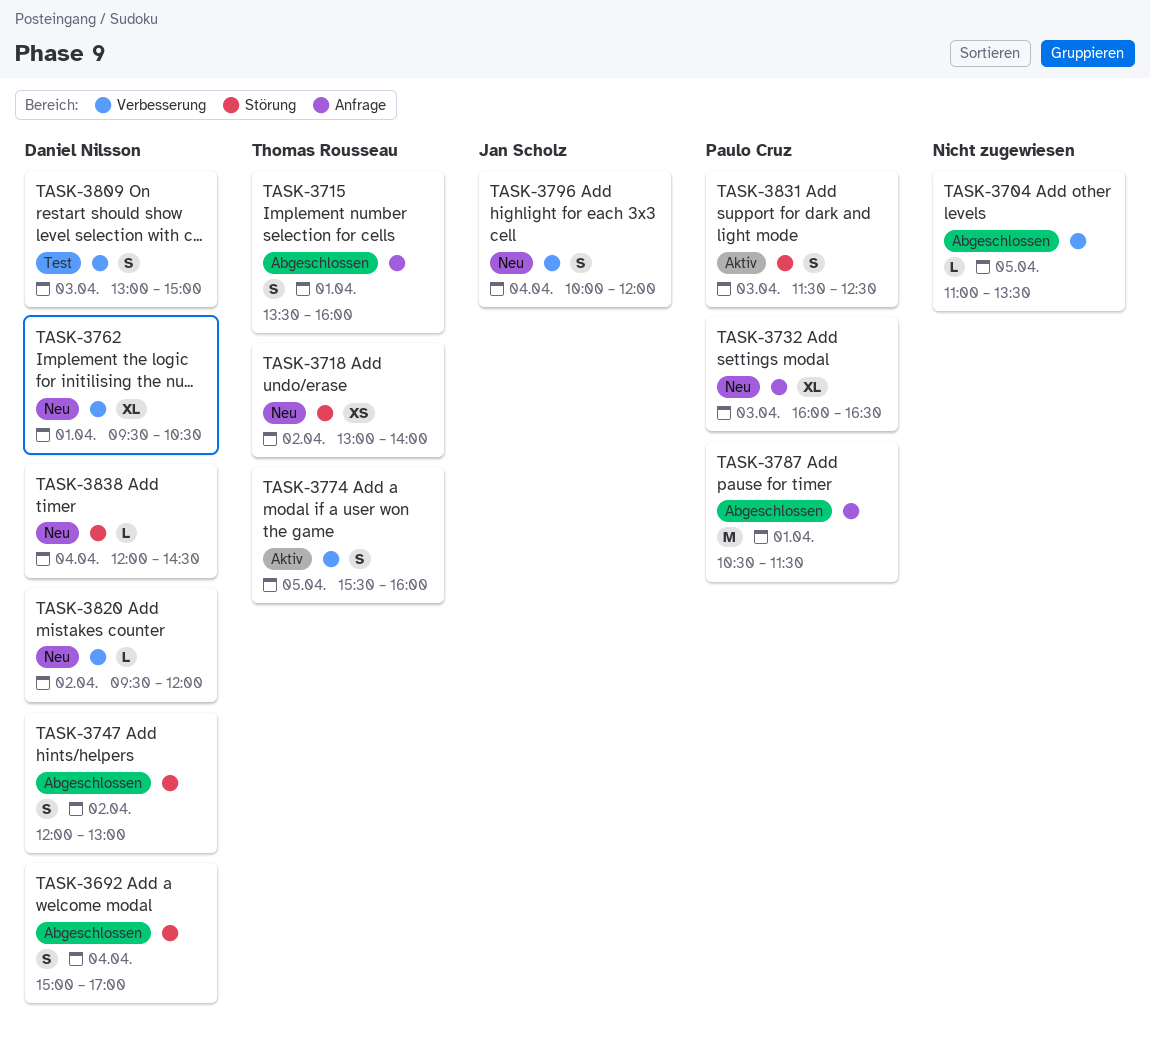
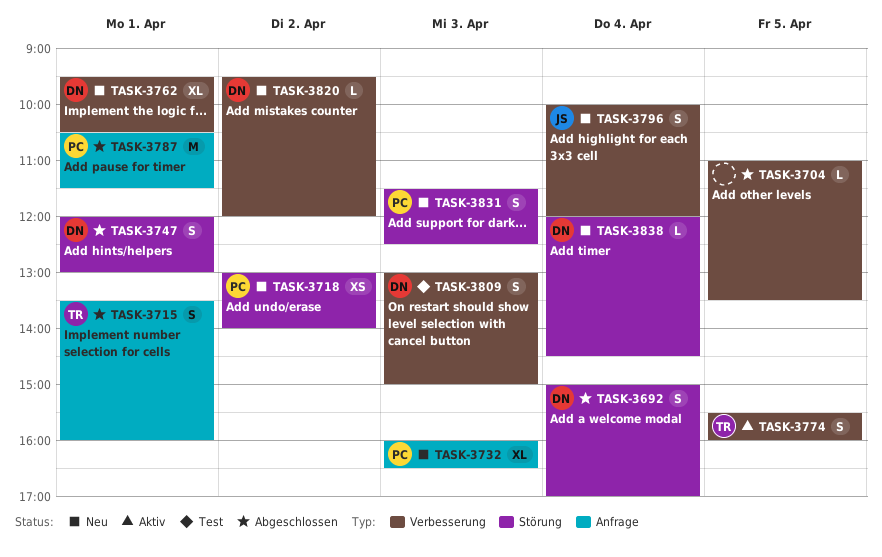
TASK-3718, owner: Thomas Rousseau -> Paulo Cruz
TASK-3747, day: Apr 2 -> Apr 1
TASK-3831, status: Aktiv -> Neu

